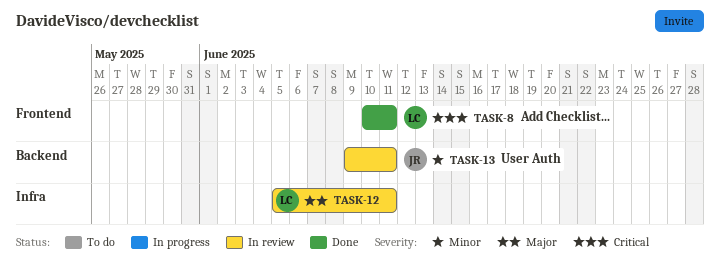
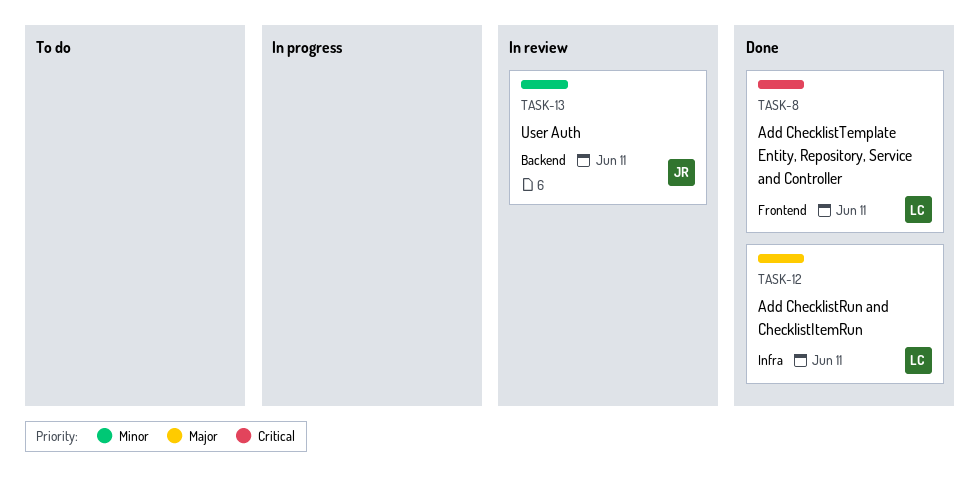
TASK-12, status: In review -> Done

